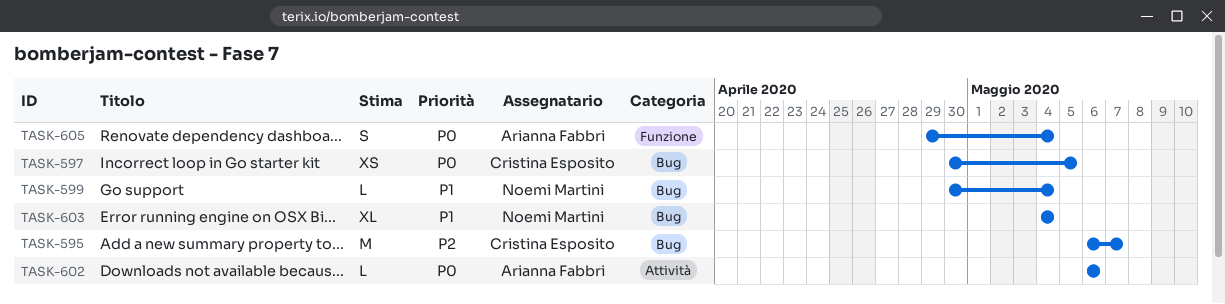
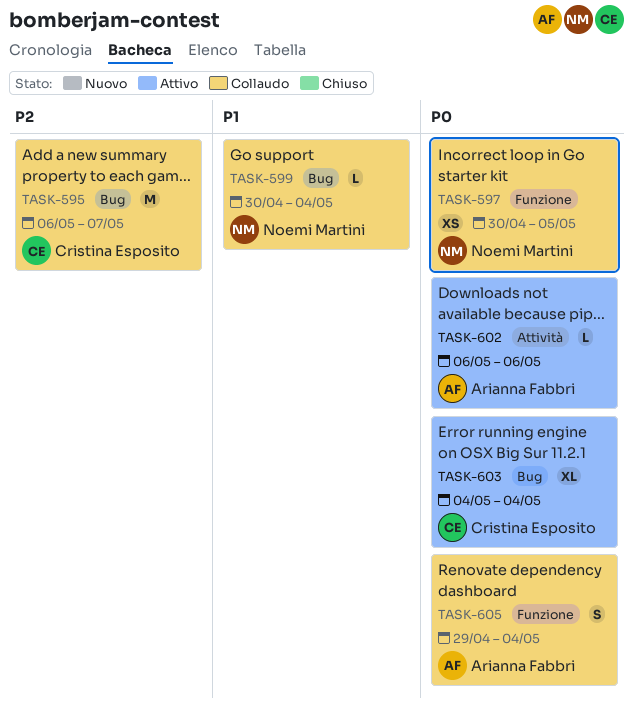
TASK-597, owner: Cristina Esposito -> Noemi Martini
TASK-597, label: Bug -> Funzione
TASK-603, owner: Noemi Martini -> Cristina Esposito
TASK-603, priority: P1 -> P0

